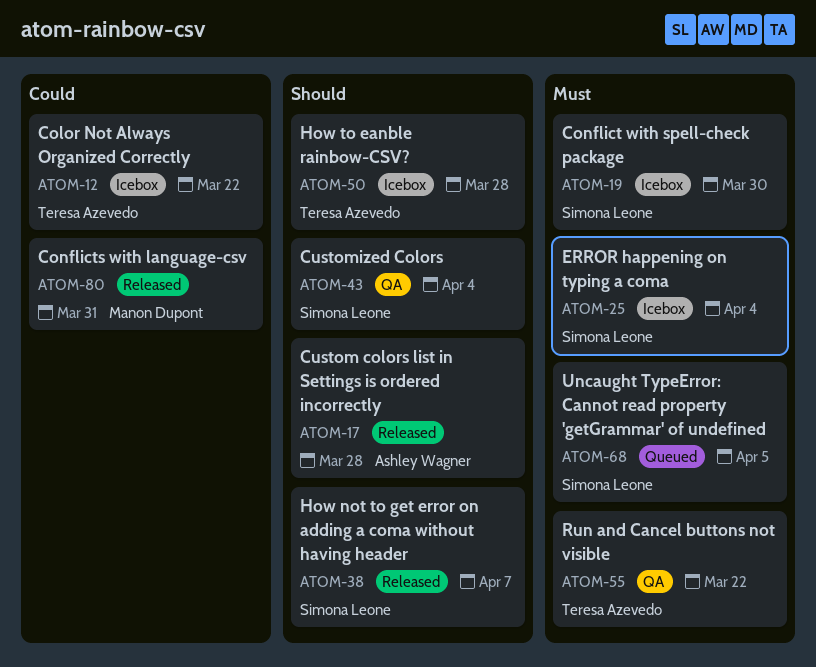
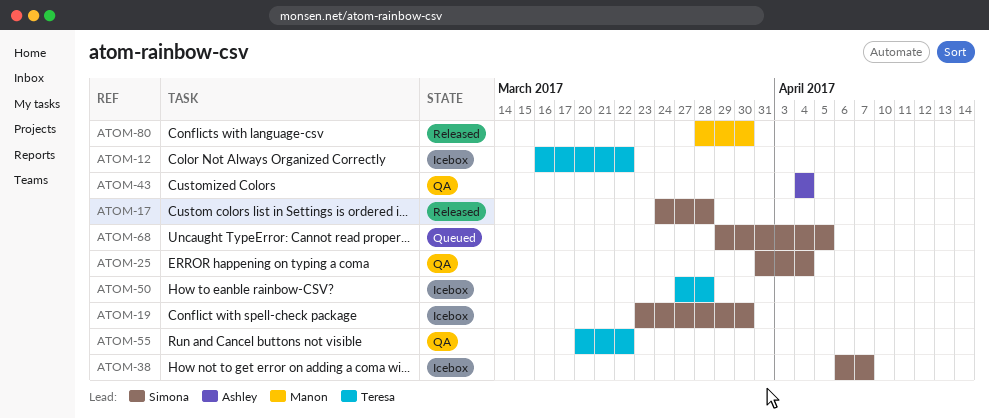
ATOM-17, owner: Ashley Wagner -> Simona Leone
ATOM-25, status: Icebox -> QA
ATOM-38, status: Released -> Icebox
ATOM-43, owner: Simona Leone -> Ashley Wagner
ATOM-80, due: Mar 31 -> Mar 30

